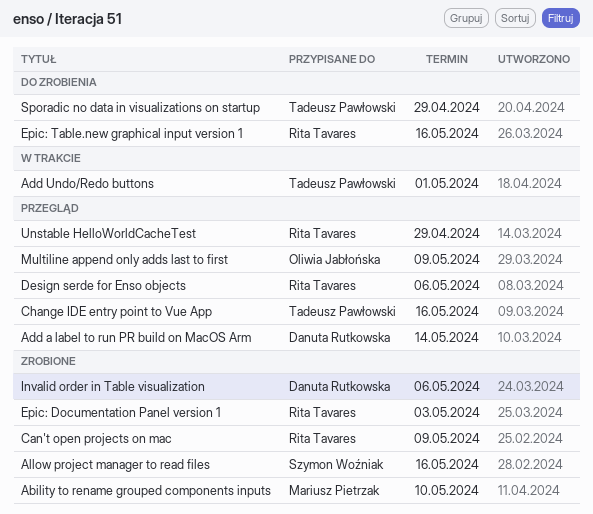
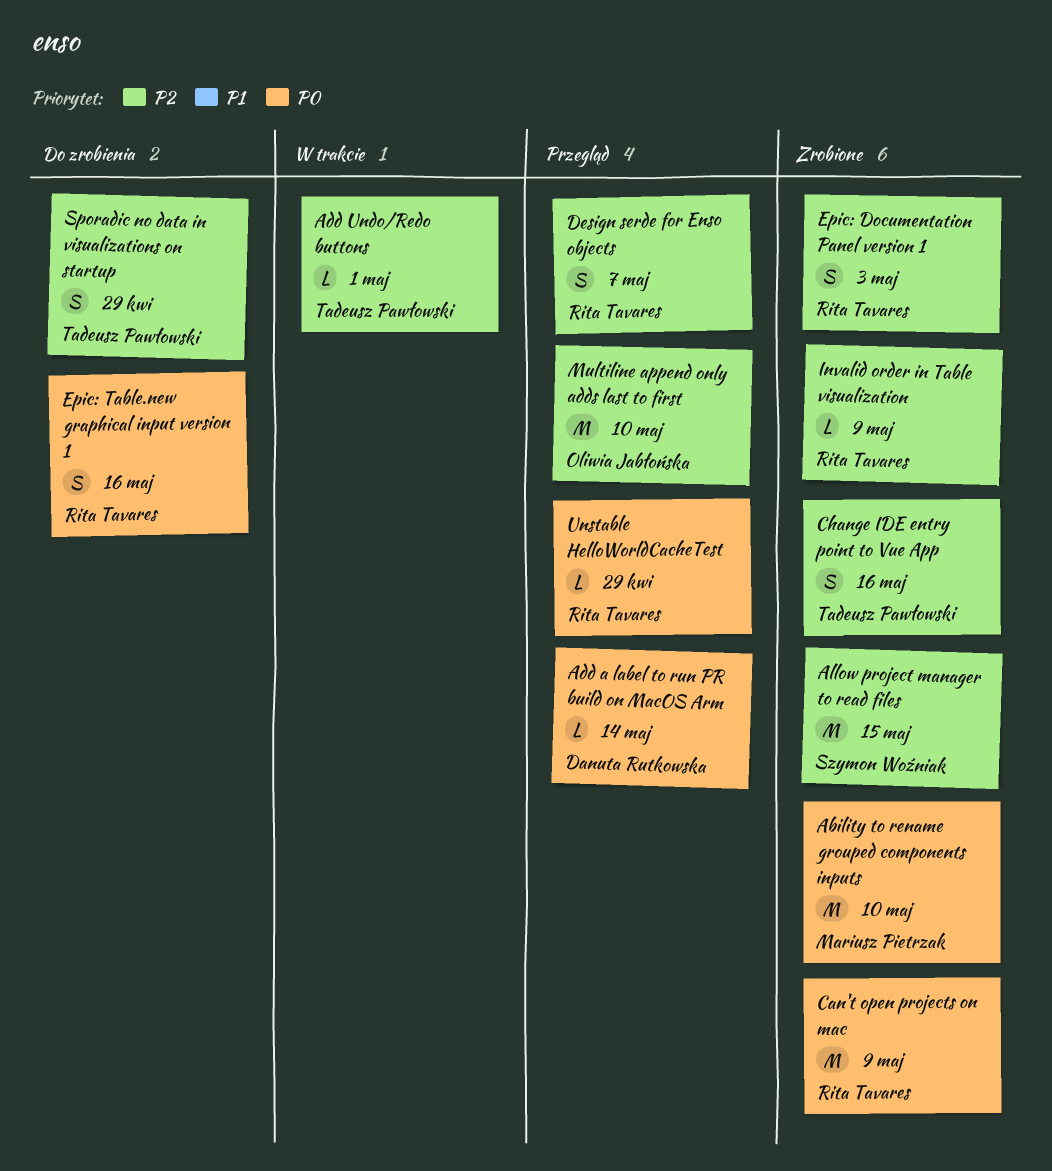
Allow project manager to read files, due: May 16 -> May 15
Change IDE entry point to Vue App, status: Przegląd -> Zrobione
Design serde for Enso objects, due: May 6 -> May 7
Invalid order in Table visualization, owner: Danuta Rutkowska -> Rita Tavares
Invalid order in Table visualization, due: May 6 -> May 9
Multiline append only adds last to first, due: May 9 -> May 10

